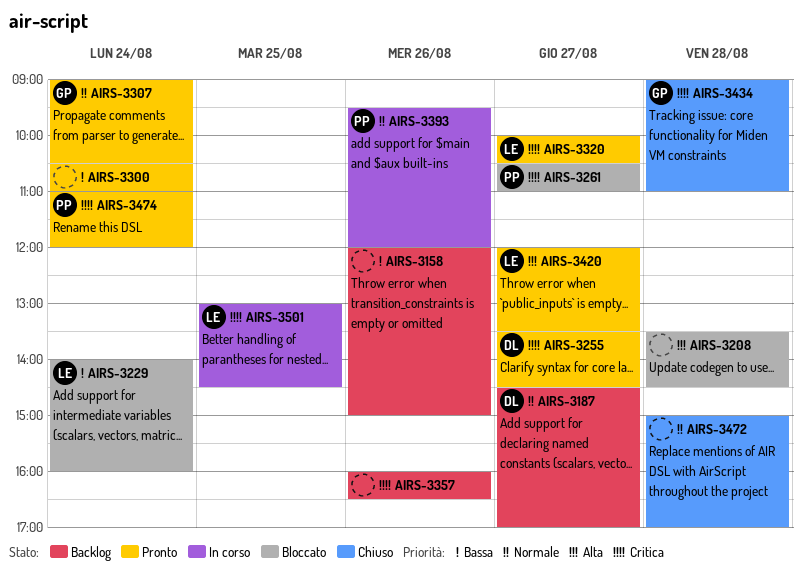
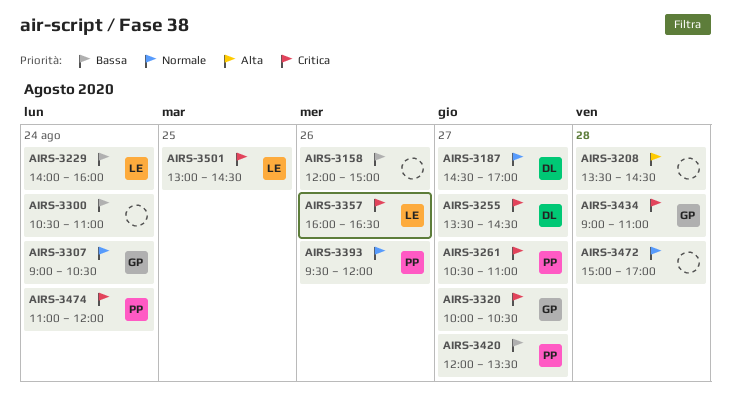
AIRS-3320, owner: LE -> GP
AIRS-3357, owner: none -> LE
AIRS-3420, owner: LE -> PP
AIRS-3420, priority: Alta -> Bassa

